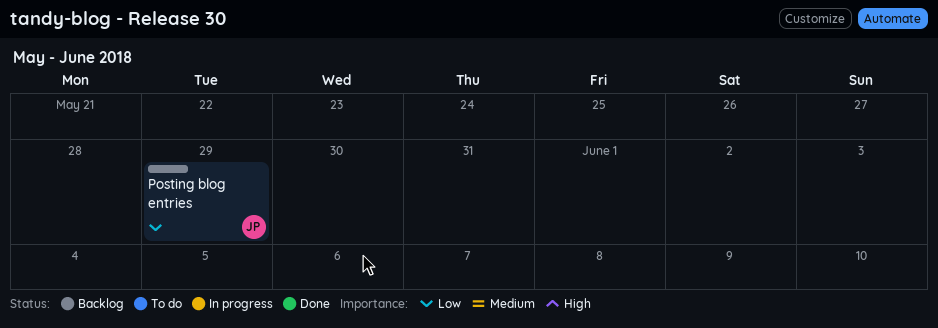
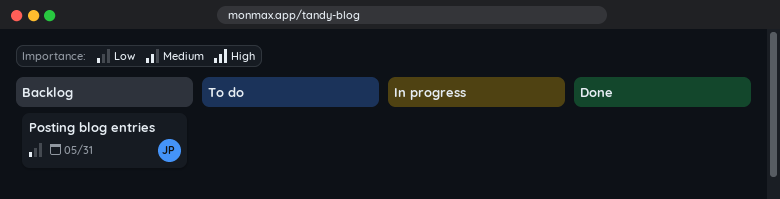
Posting blog entries, due: May 29 -> May 31

